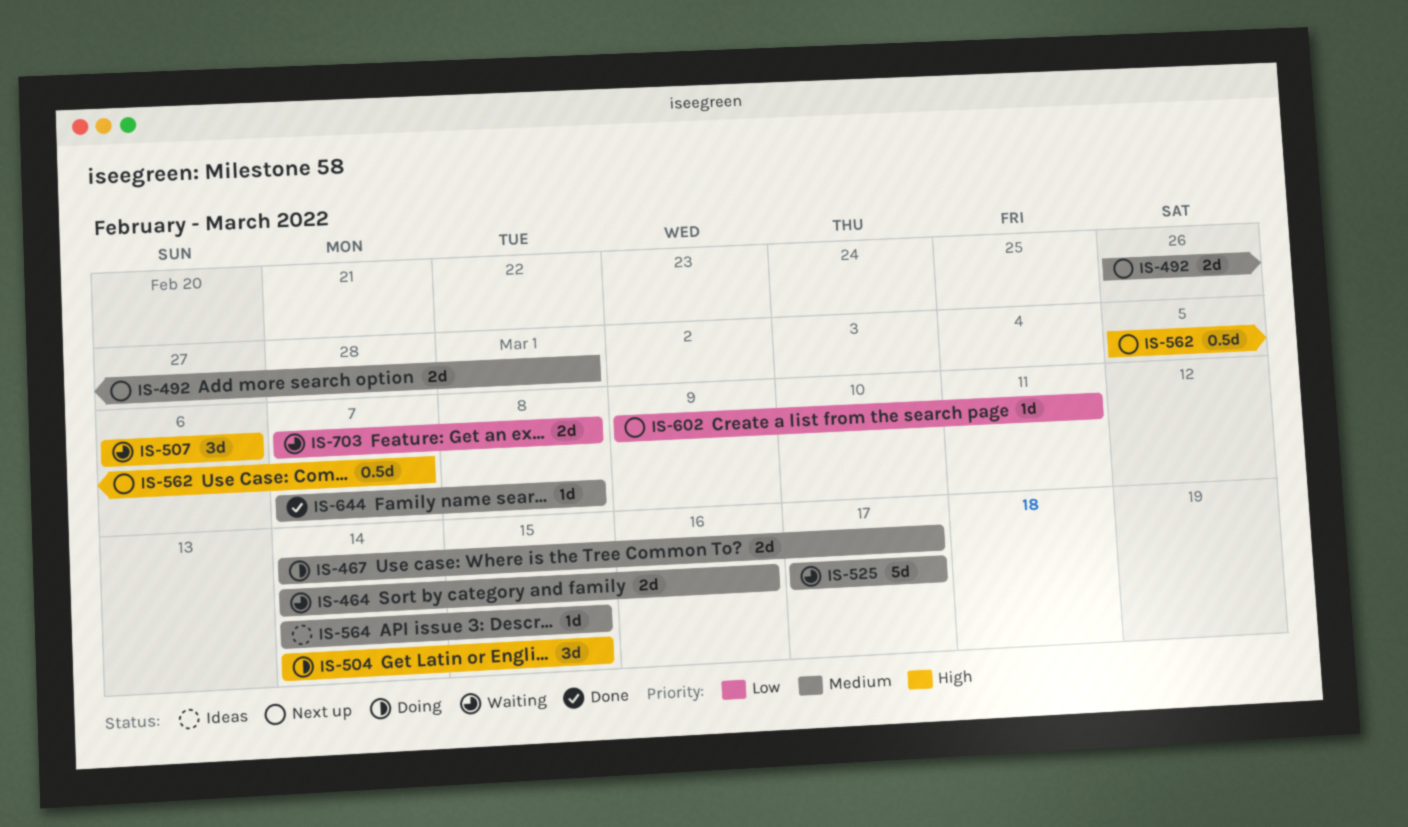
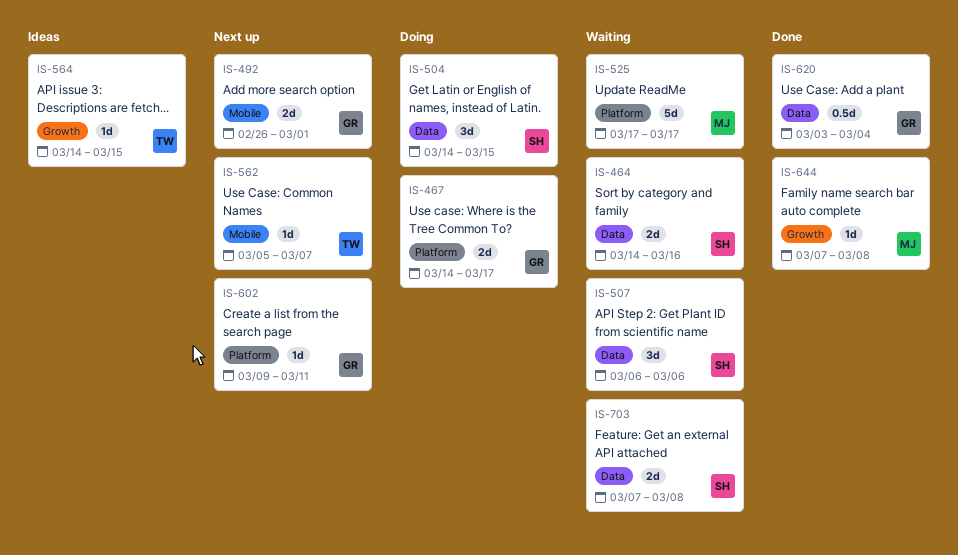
IS-562, estimate: 0.5d -> 1d
IS-620: none -> present

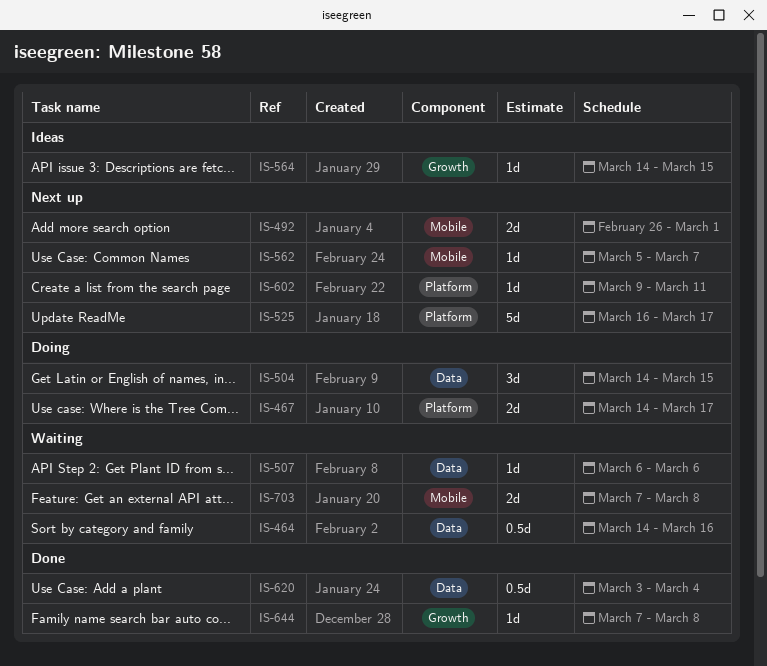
IS-464, estimate: 2d -> 0.5d
IS-507, estimate: 3d -> 1d
IS-525, status: Waiting -> Next up
IS-525, start: Mar 17 -> Mar 16
IS-703, label: Data -> Mobile

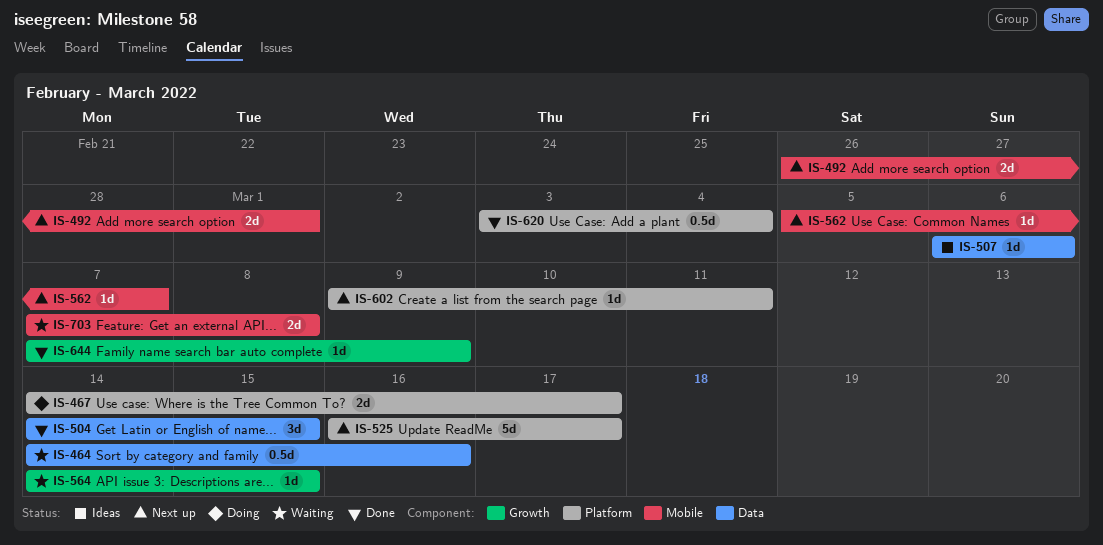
IS-504, status: Doing -> Done
IS-507, status: Waiting -> Ideas
IS-564, status: Ideas -> Waiting
IS-620, label: Data -> Platform
IS-644, due: Mar 8 -> Mar 9

